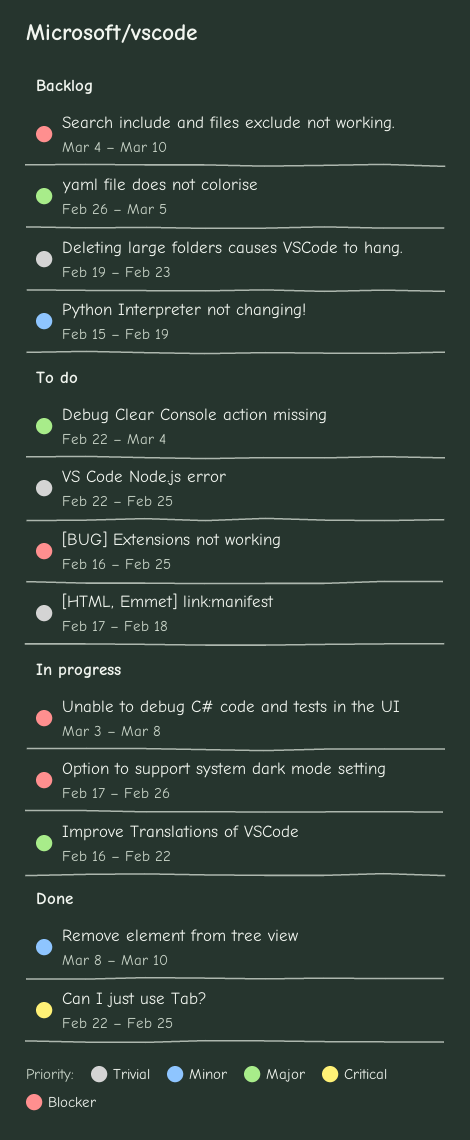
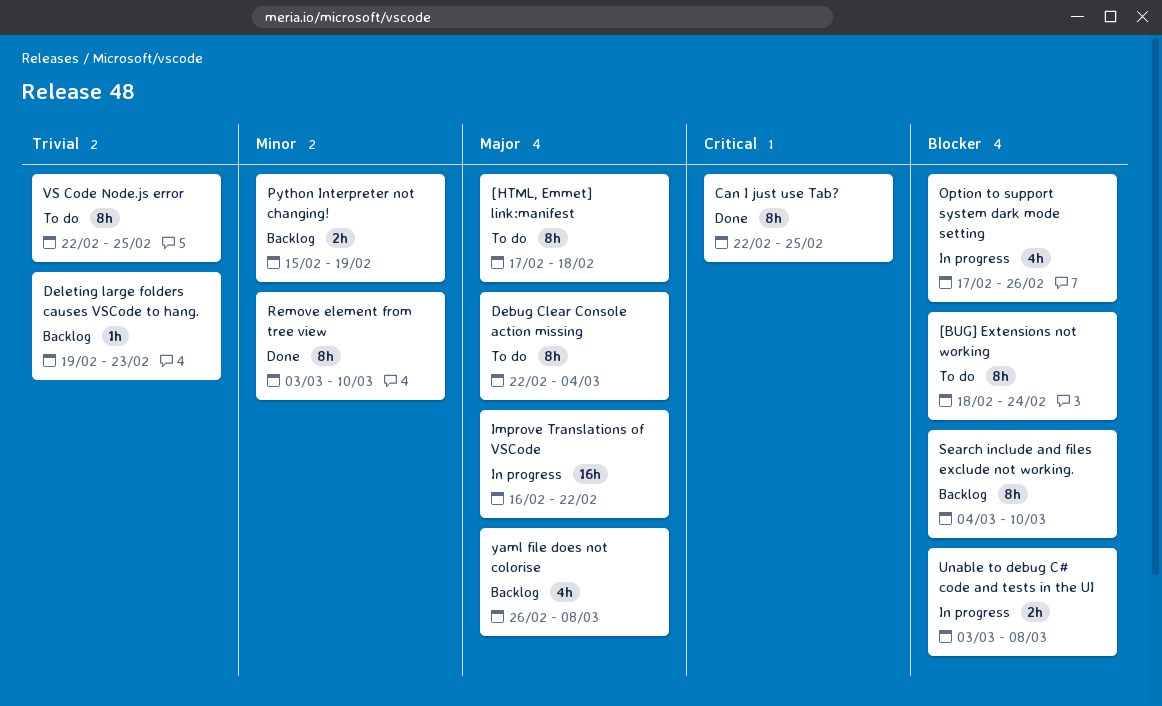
[BUG] Extensions not working, start: Feb 16 -> Feb 18
[BUG] Extensions not working, due: Feb 25 -> Feb 24
[HTML, Emmet] link:manifest, priority: Trivial -> Major
Remove element from tree view, start: Mar 8 -> Mar 3
yaml file does not colorise, due: Mar 5 -> Mar 8

